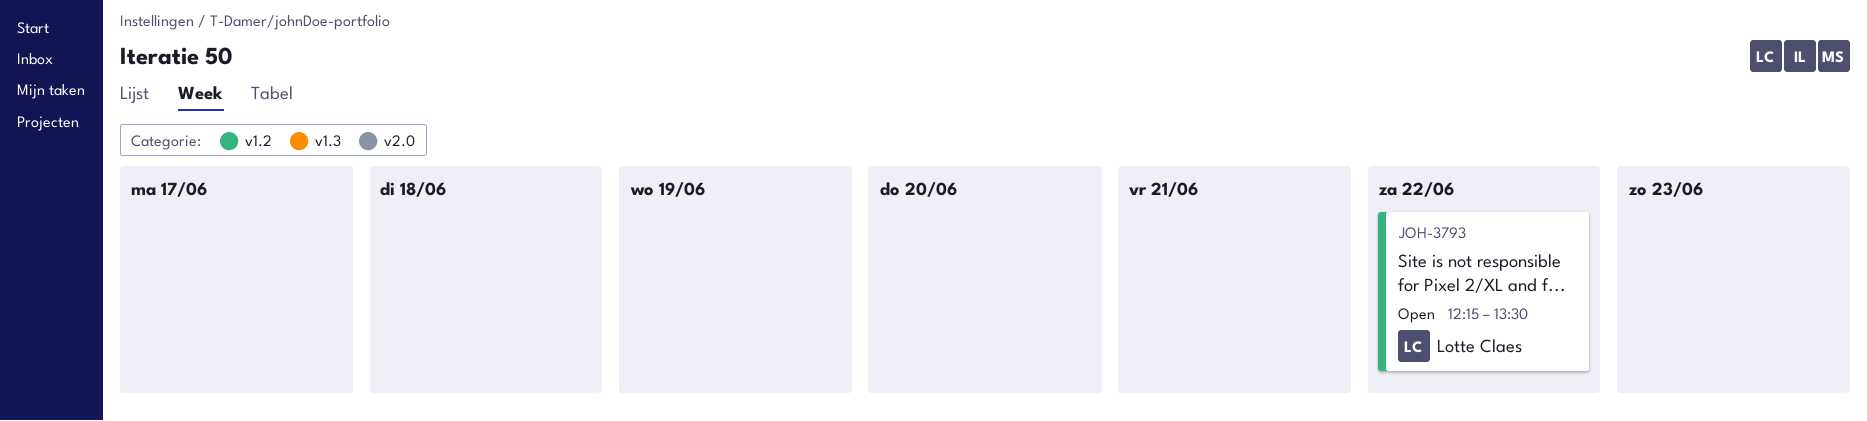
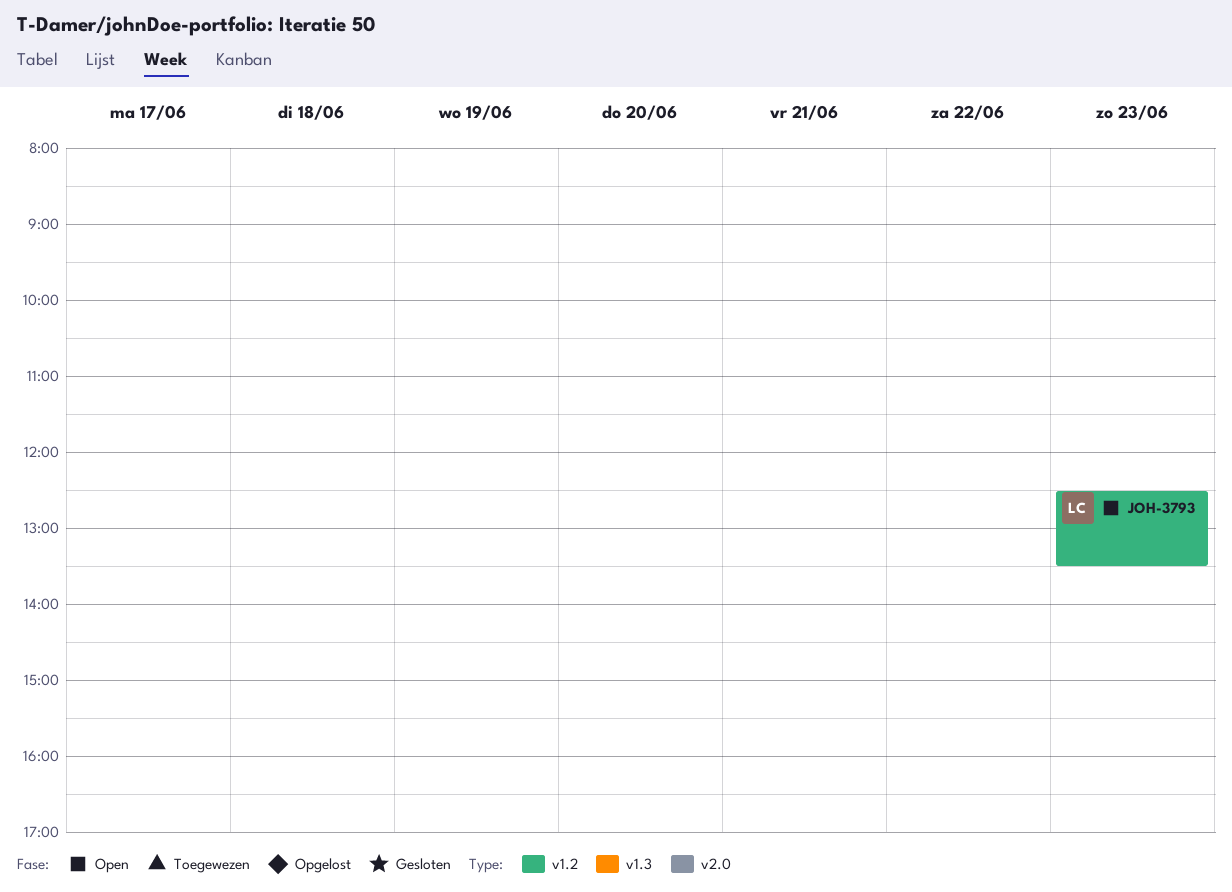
JOH-3793, day: Jun 22 -> Jun 23
JOH-3793, begins: 12:15 -> 12:30

